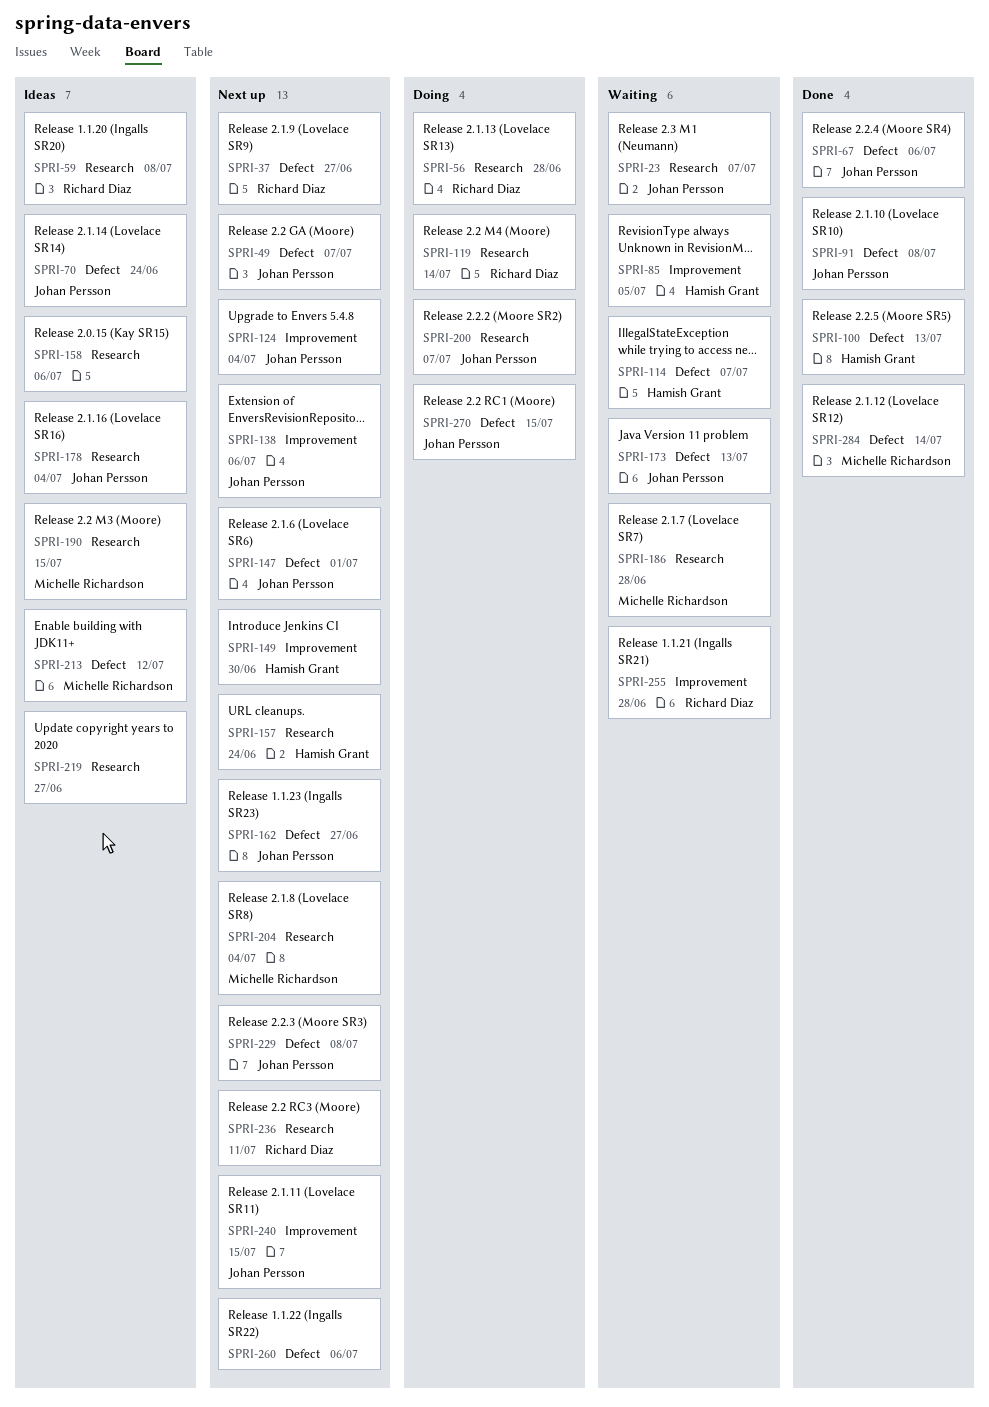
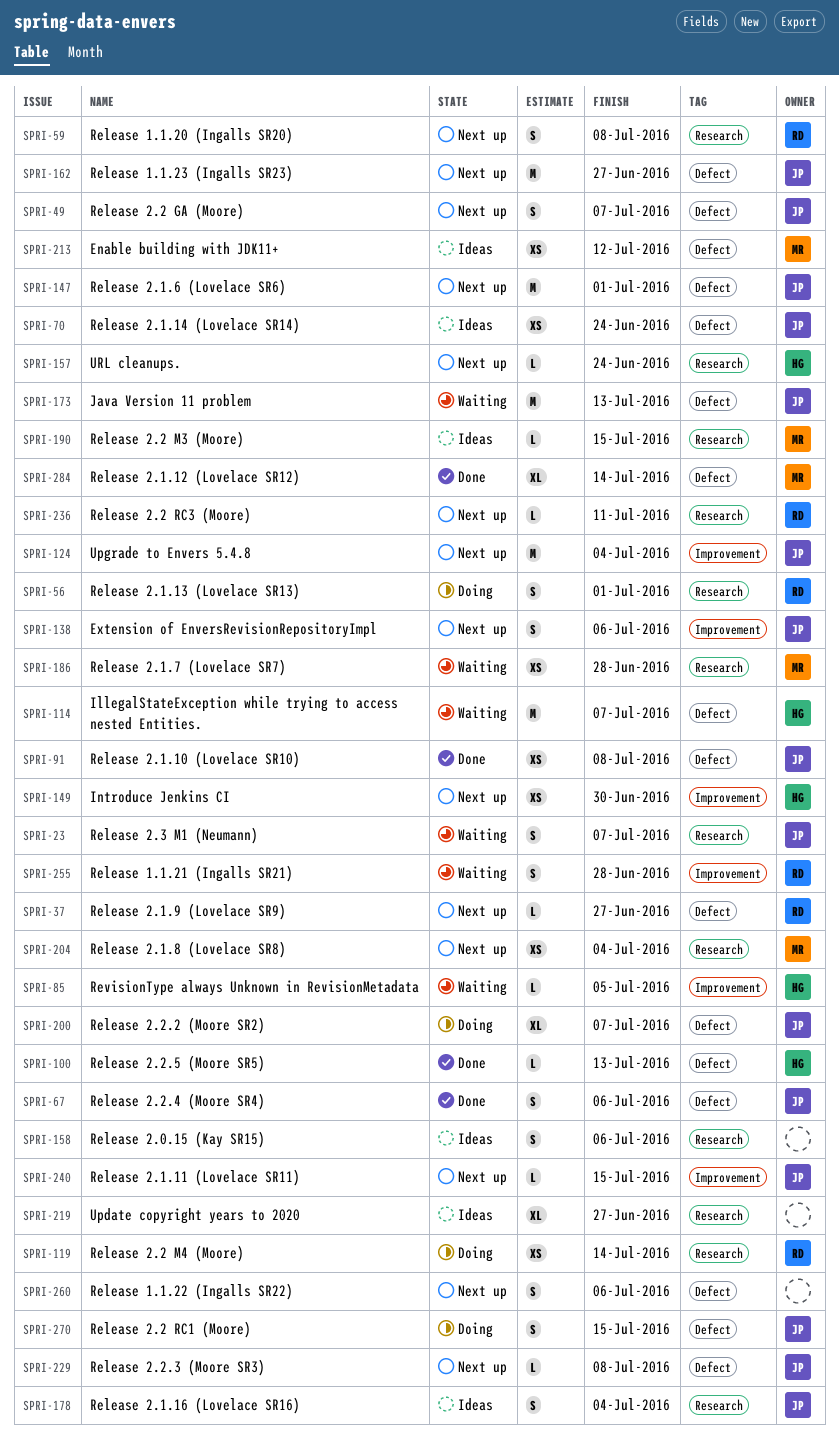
SPRI-56, due: Jun 28 -> Jul 1
SPRI-59, status: Ideas -> Next up
SPRI-200, label: Research -> Defect

